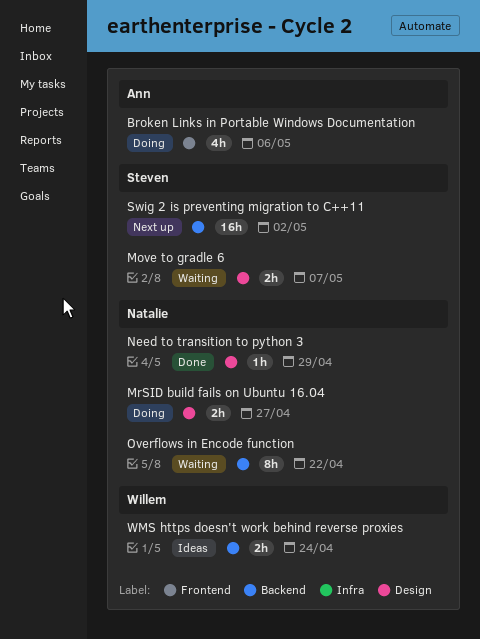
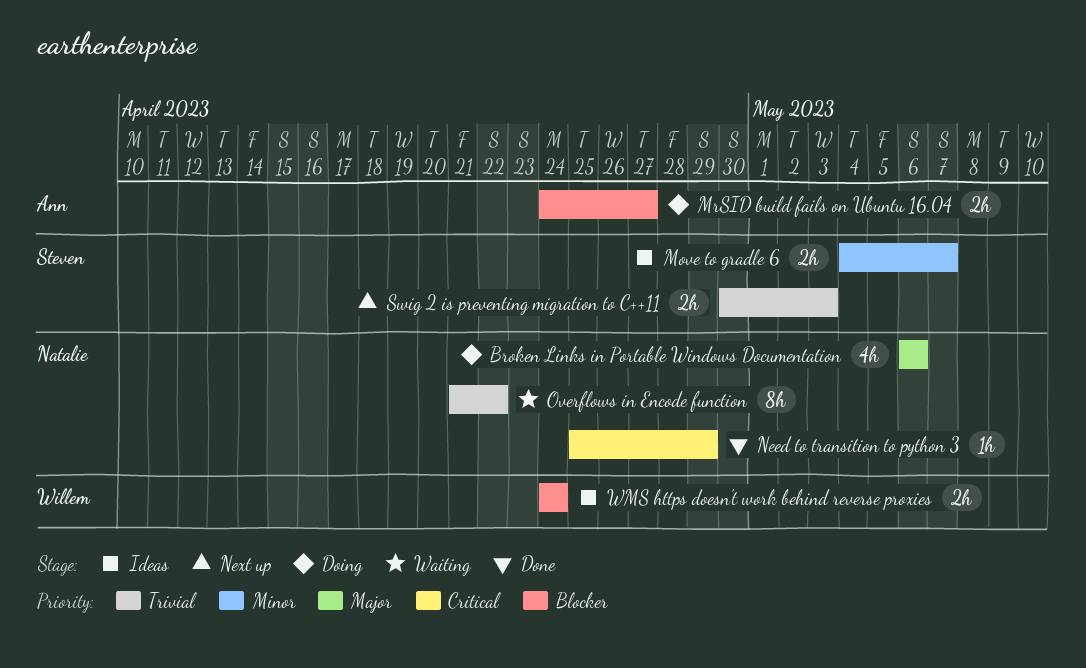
Broken Links in Portable Windows Documentation, owner: Ann -> Natalie
Move to gradle 6, status: Waiting -> Ideas
MrSID build fails on Ubuntu 16.04, owner: Natalie -> Ann
Swig 2 is preventing migration to C++11, estimate: 16h -> 2h
Swig 2 is preventing migration to C++11, due: May 2 -> May 3

